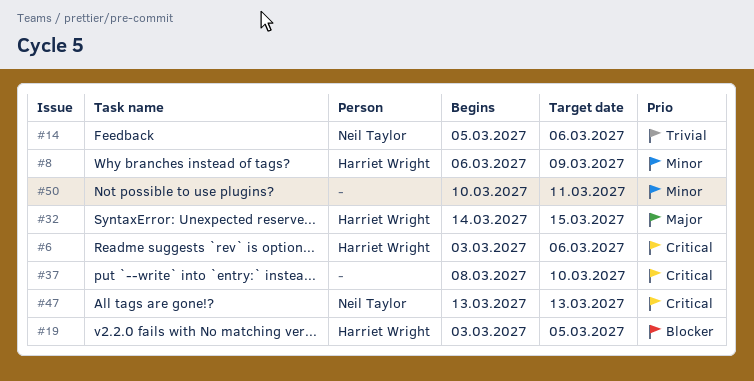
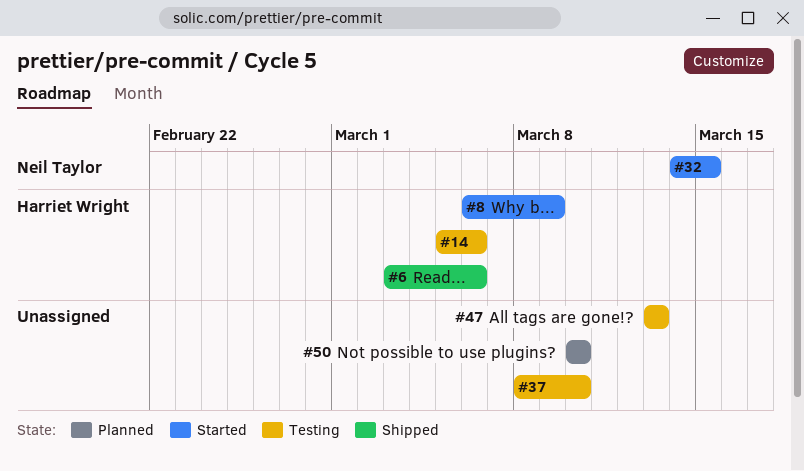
#14, owner: Neil Taylor -> Harriet Wright
#19: present -> none
#32, owner: Harriet Wright -> Neil Taylor
#47, owner: Neil Taylor -> none
#50, due: Mar 11 -> Mar 10

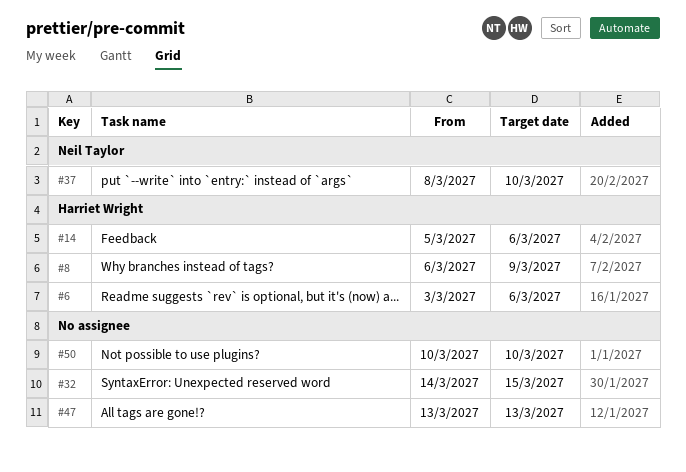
#32, owner: Neil Taylor -> none
#37, owner: none -> Neil Taylor

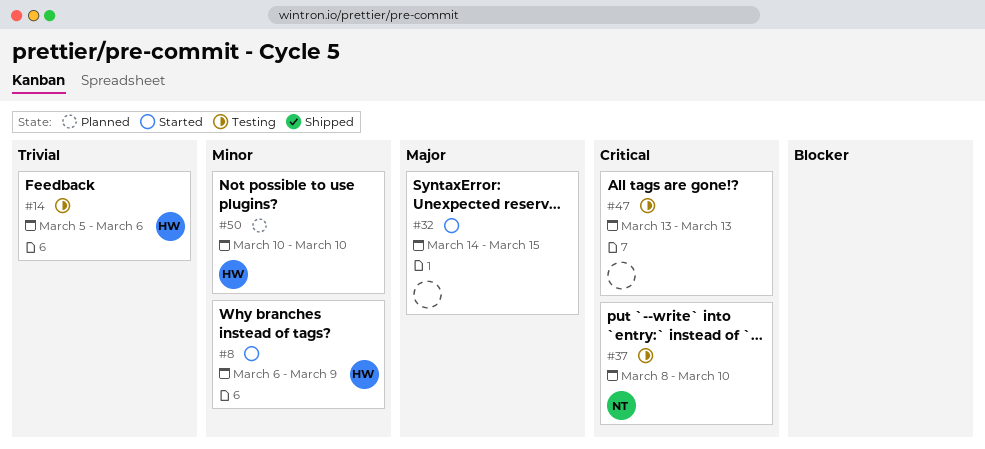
#6: present -> none
#50, owner: none -> Harriet Wright

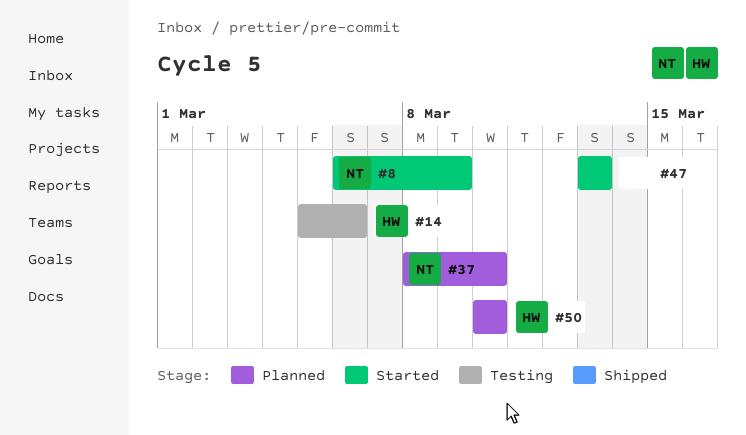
#8, owner: HW -> NT
#32: present -> none
#37, status: Testing -> Planned
#47, status: Testing -> Started

